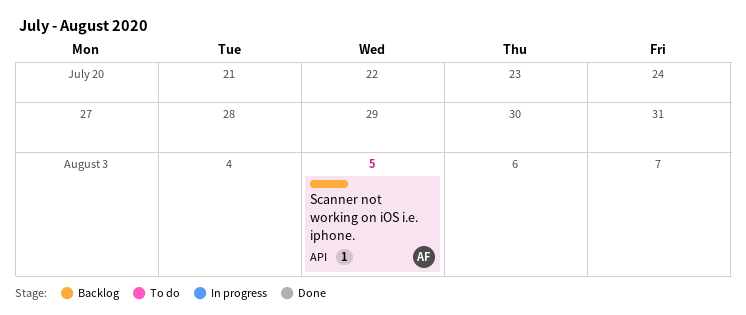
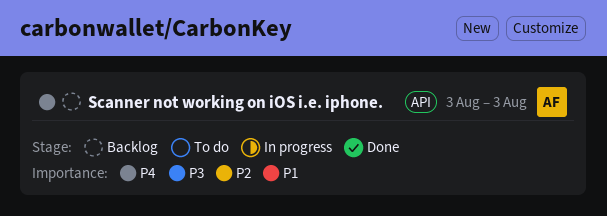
Scanner not working on iOS i.e. iphone., due: Aug 5 -> Aug 3

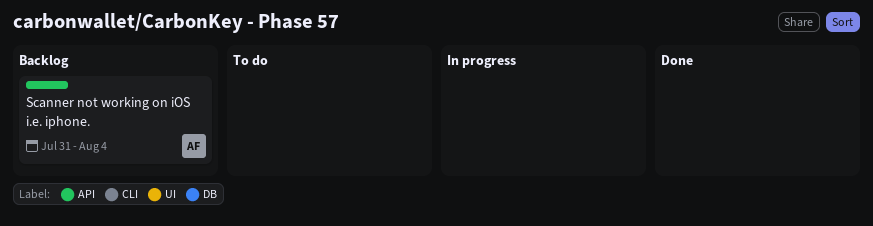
Scanner not working on iOS i.e. iphone., start: Aug 3 -> Jul 31
Scanner not working on iOS i.e. iphone., due: Aug 3 -> Aug 4

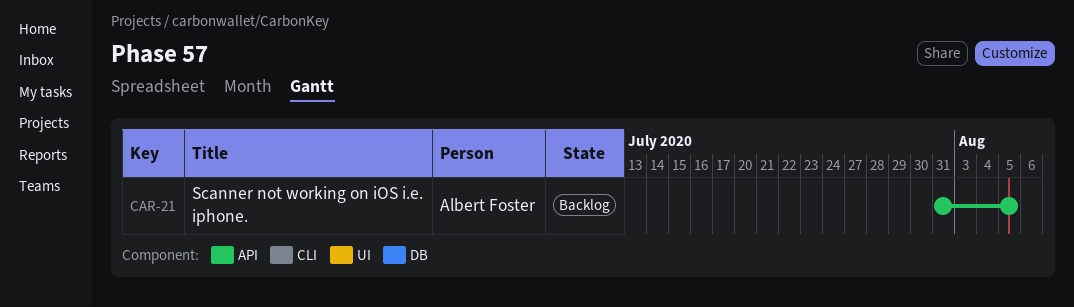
Scanner not working on iOS i.e. iphone., due: Aug 4 -> Aug 5

